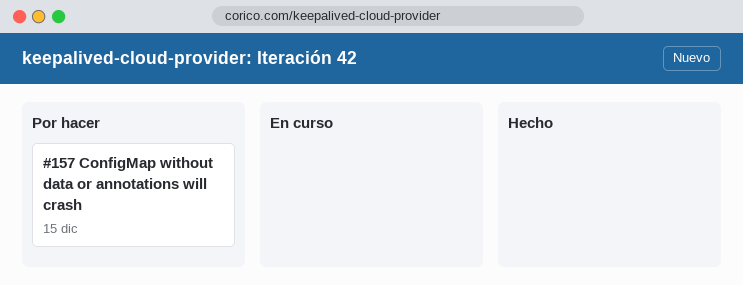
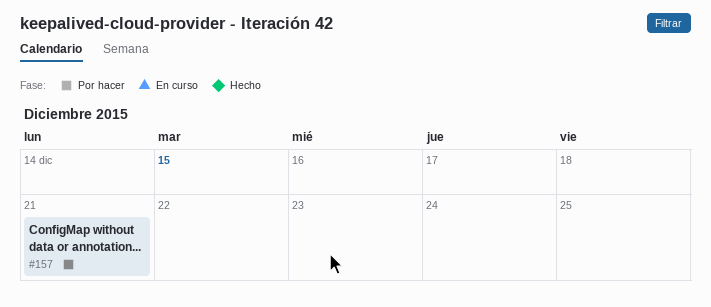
#157, due: Dec 15 -> Dec 21

